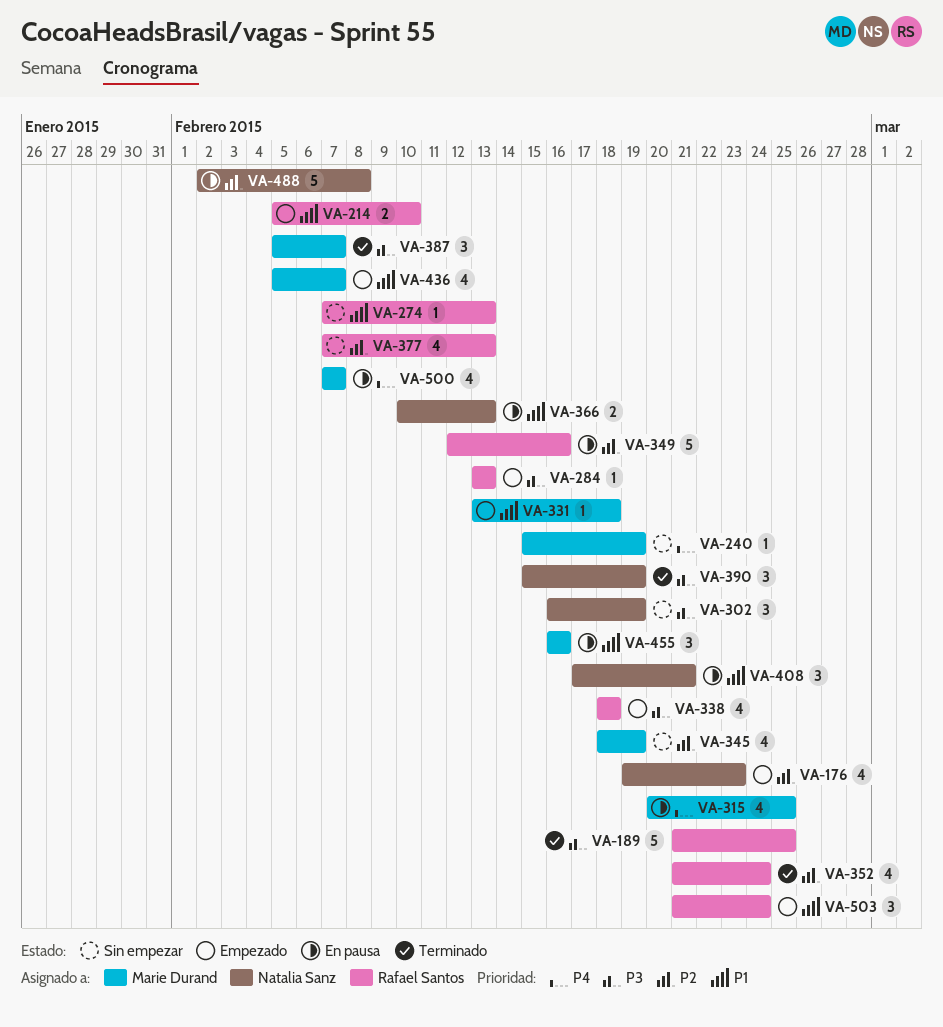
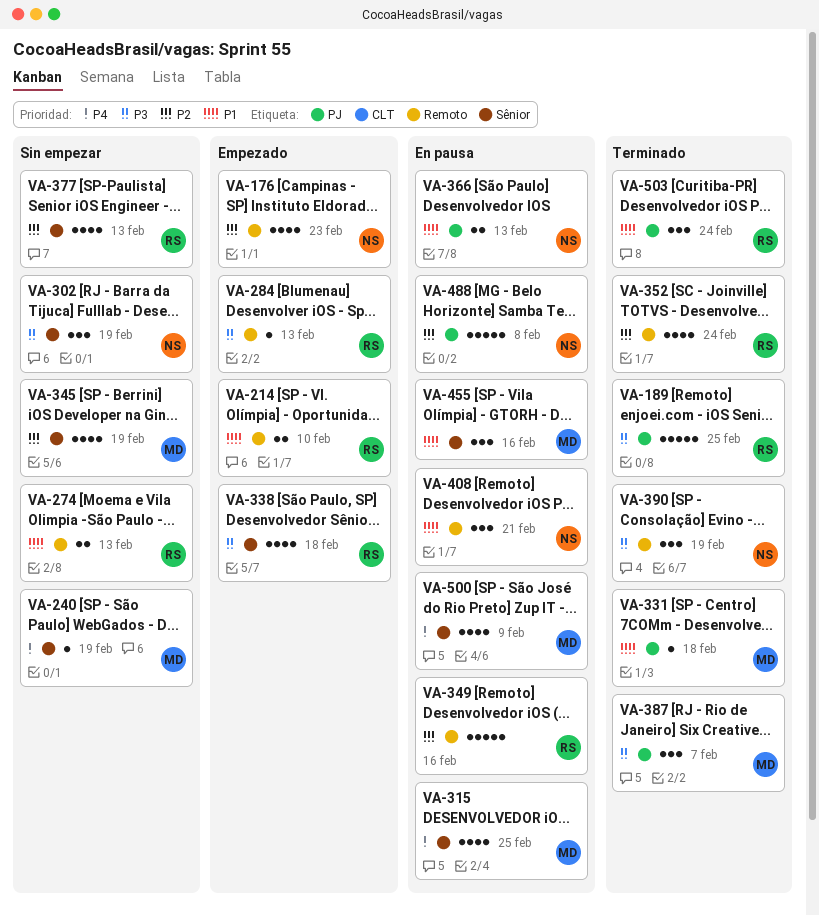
VA-274, estimate: 1 -> 2
VA-331, status: Empezado -> Terminado
VA-436: present -> none
VA-500, due: Feb 7 -> Feb 9
VA-503, status: Empezado -> Terminado

